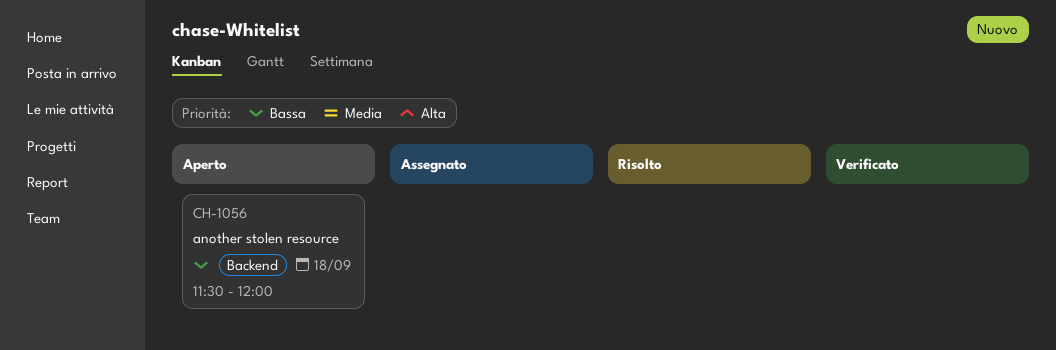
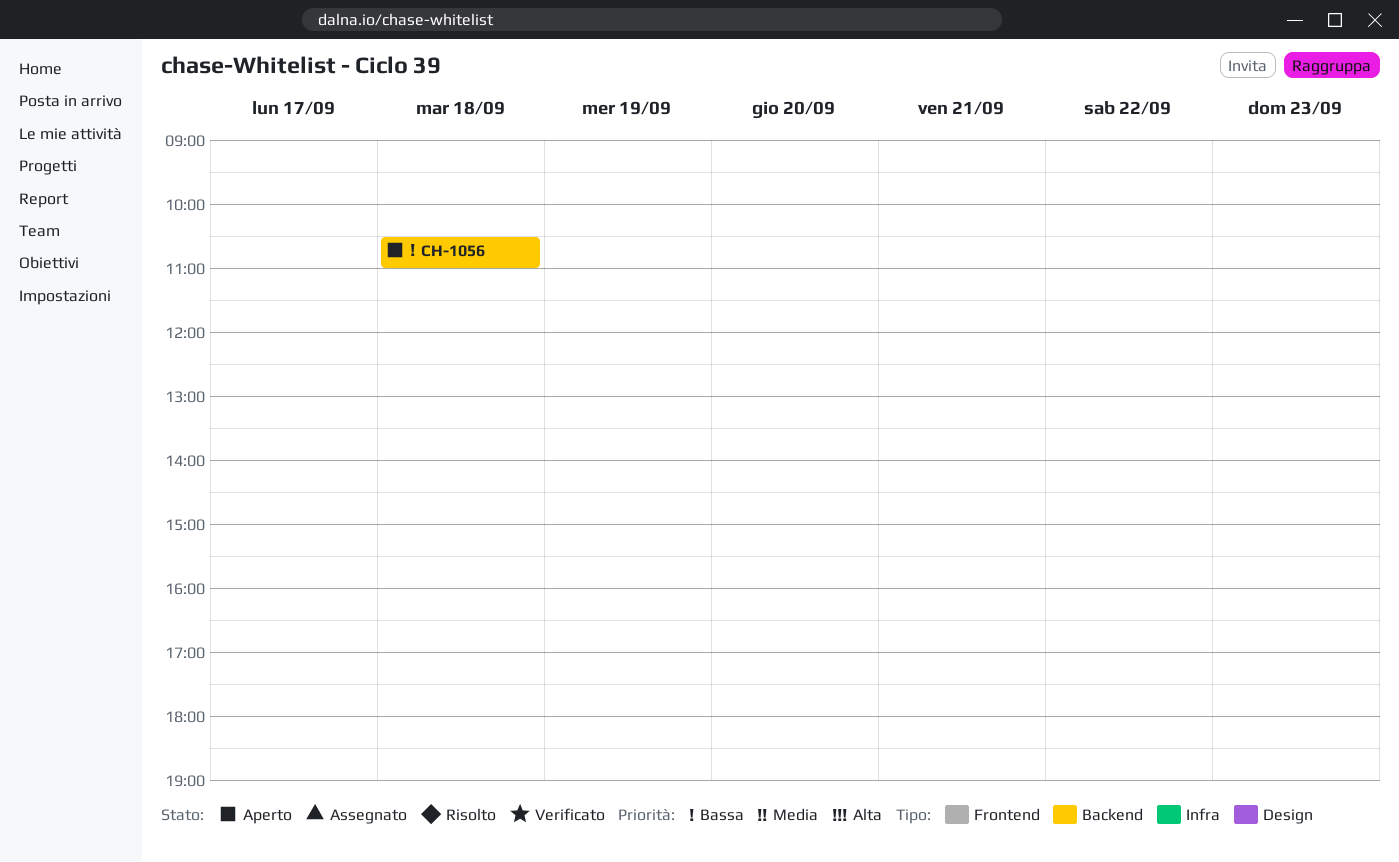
CH-1056, begins: 11:30 -> 10:30
CH-1056, ends: 12:00 -> 11:00

